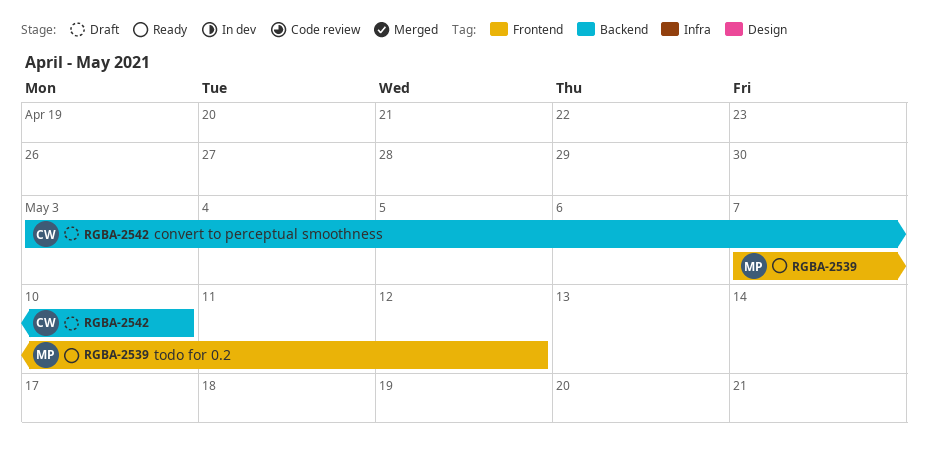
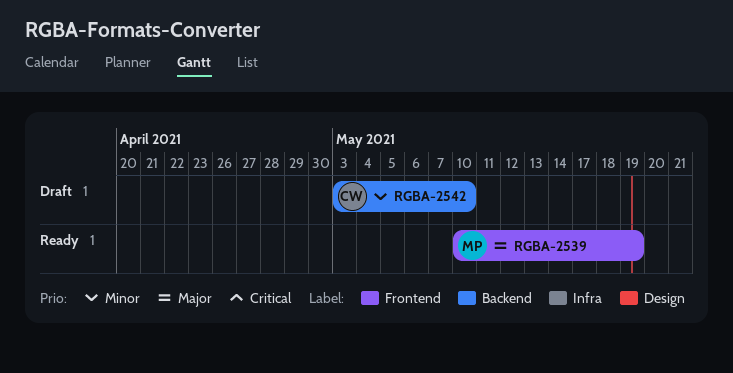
RGBA-2539, start: May 7 -> May 10
RGBA-2539, due: May 12 -> May 19

